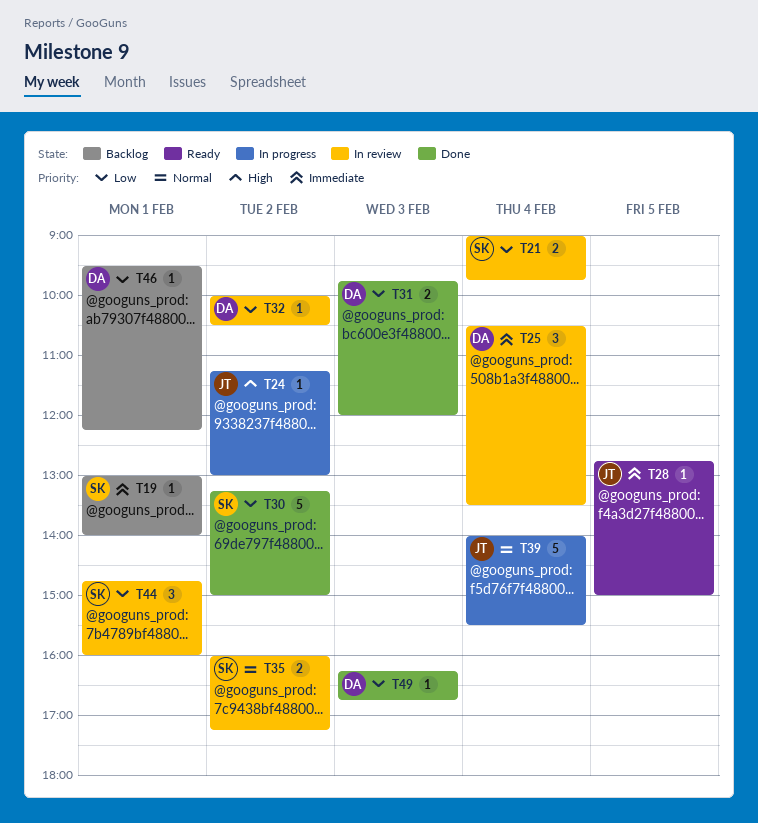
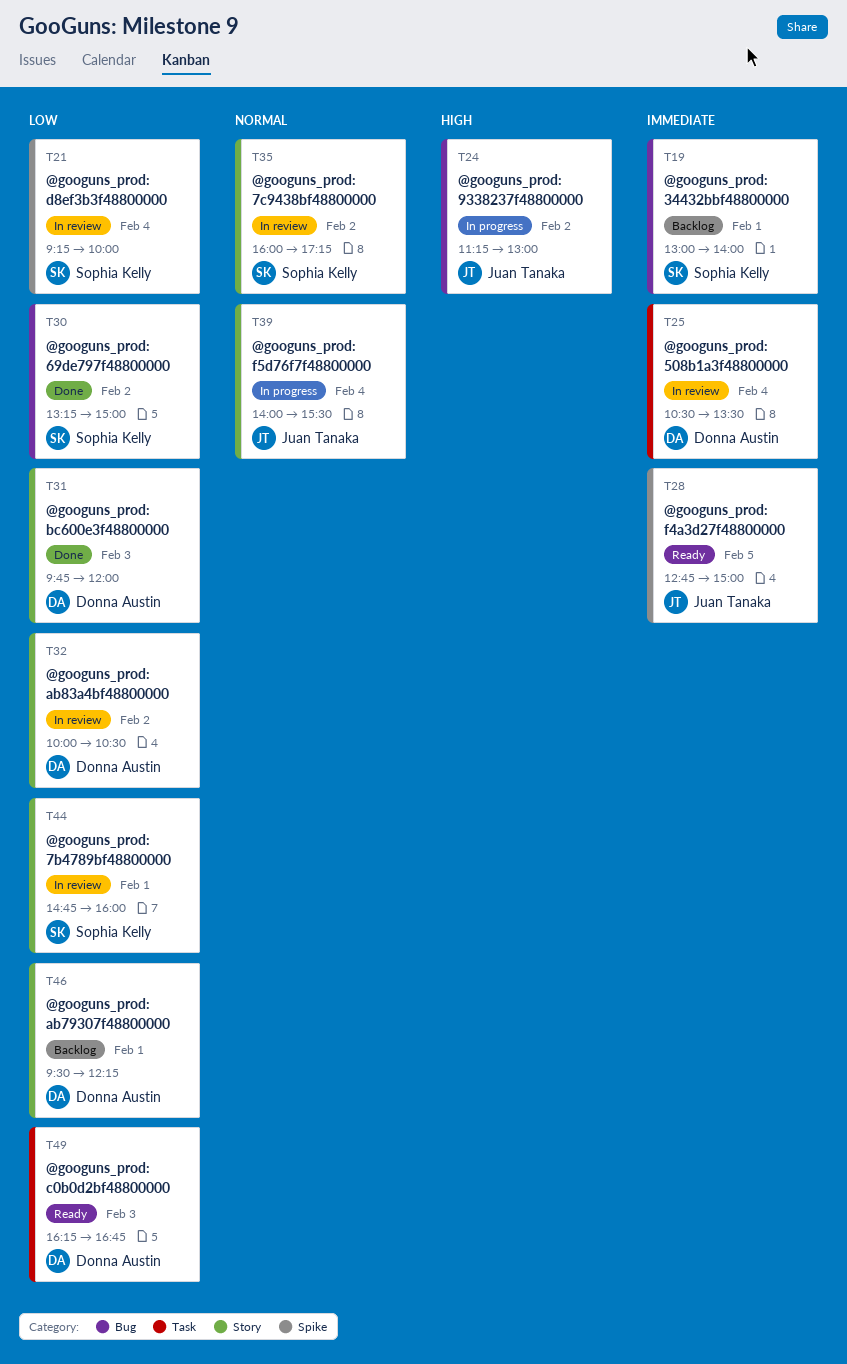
T21, begins: 09:00 -> 09:15
T21, ends: 09:45 -> 10:00
T49, status: Done -> Ready

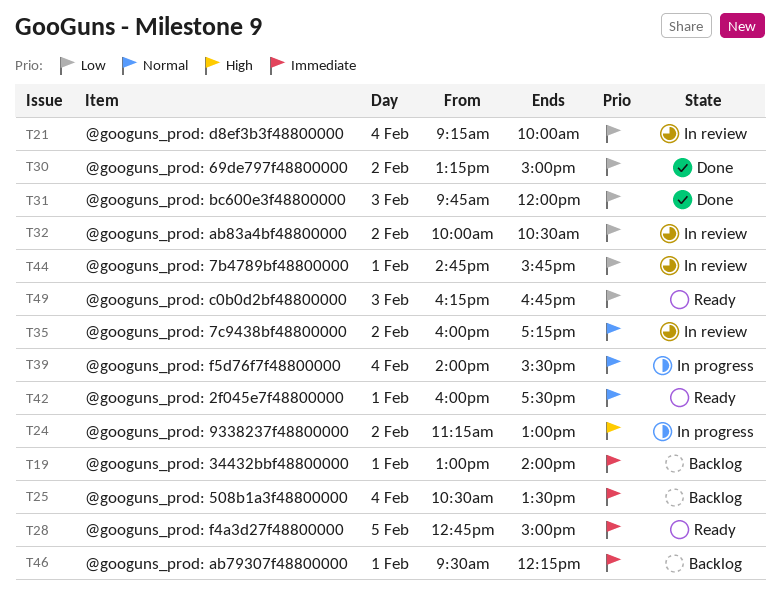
T25, status: In review -> Backlog
T42: none -> present
T44, ends: 16:00 -> 15:45
T46, priority: Low -> Immediate

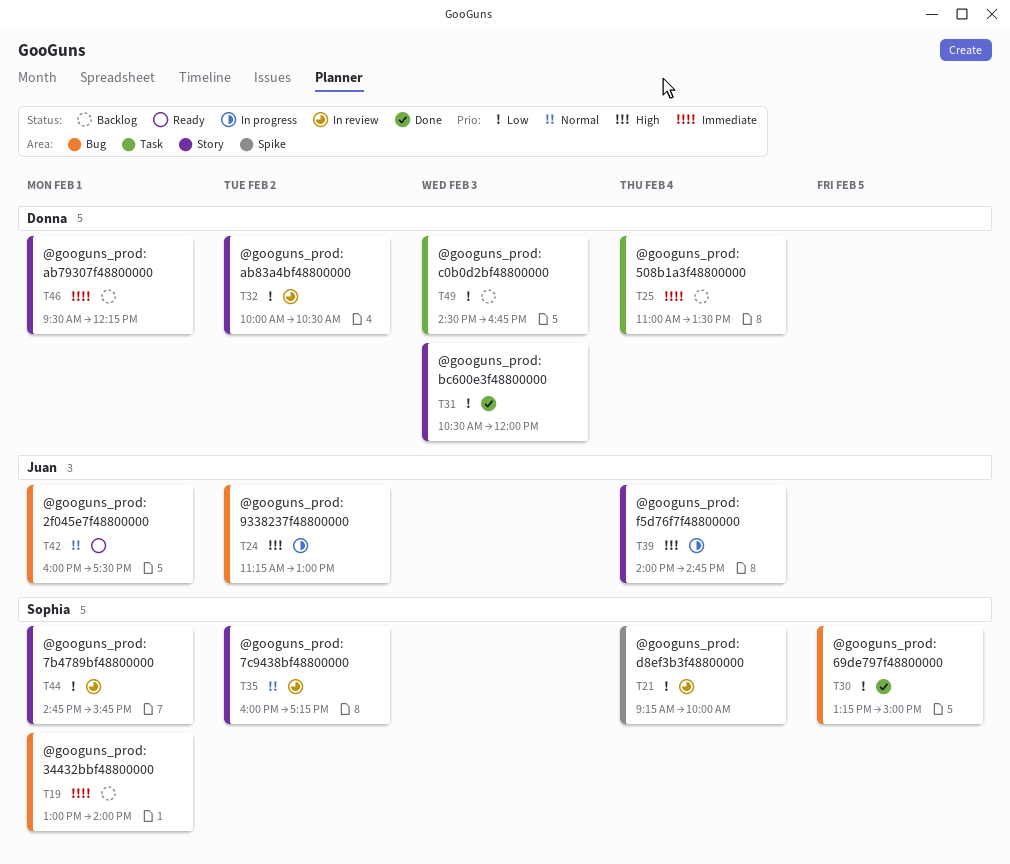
T25, begins: 10:30 -> 11:00
T28: present -> none
T30, day: Feb 2 -> Feb 5
T31, begins: 09:45 -> 10:30
T39, priority: Normal -> High
T39, ends: 15:30 -> 14:45
T49, status: Ready -> Backlog
T49, begins: 16:15 -> 14:30

